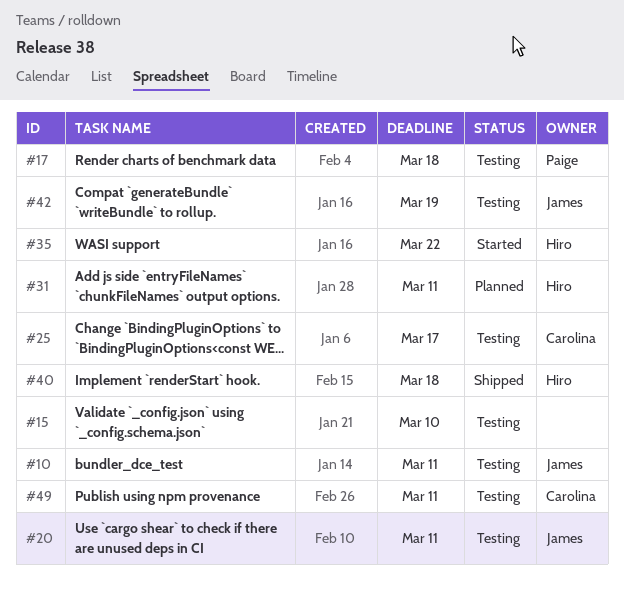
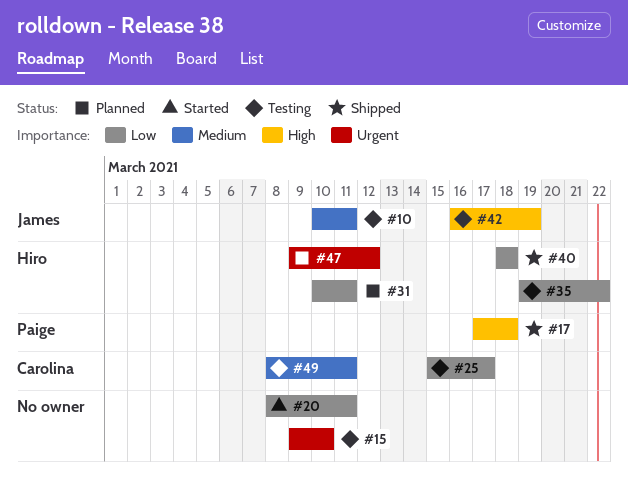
#17, status: Testing -> Shipped
#20, status: Testing -> Started
#20, owner: James -> none
#35, status: Started -> Testing
#47: none -> present

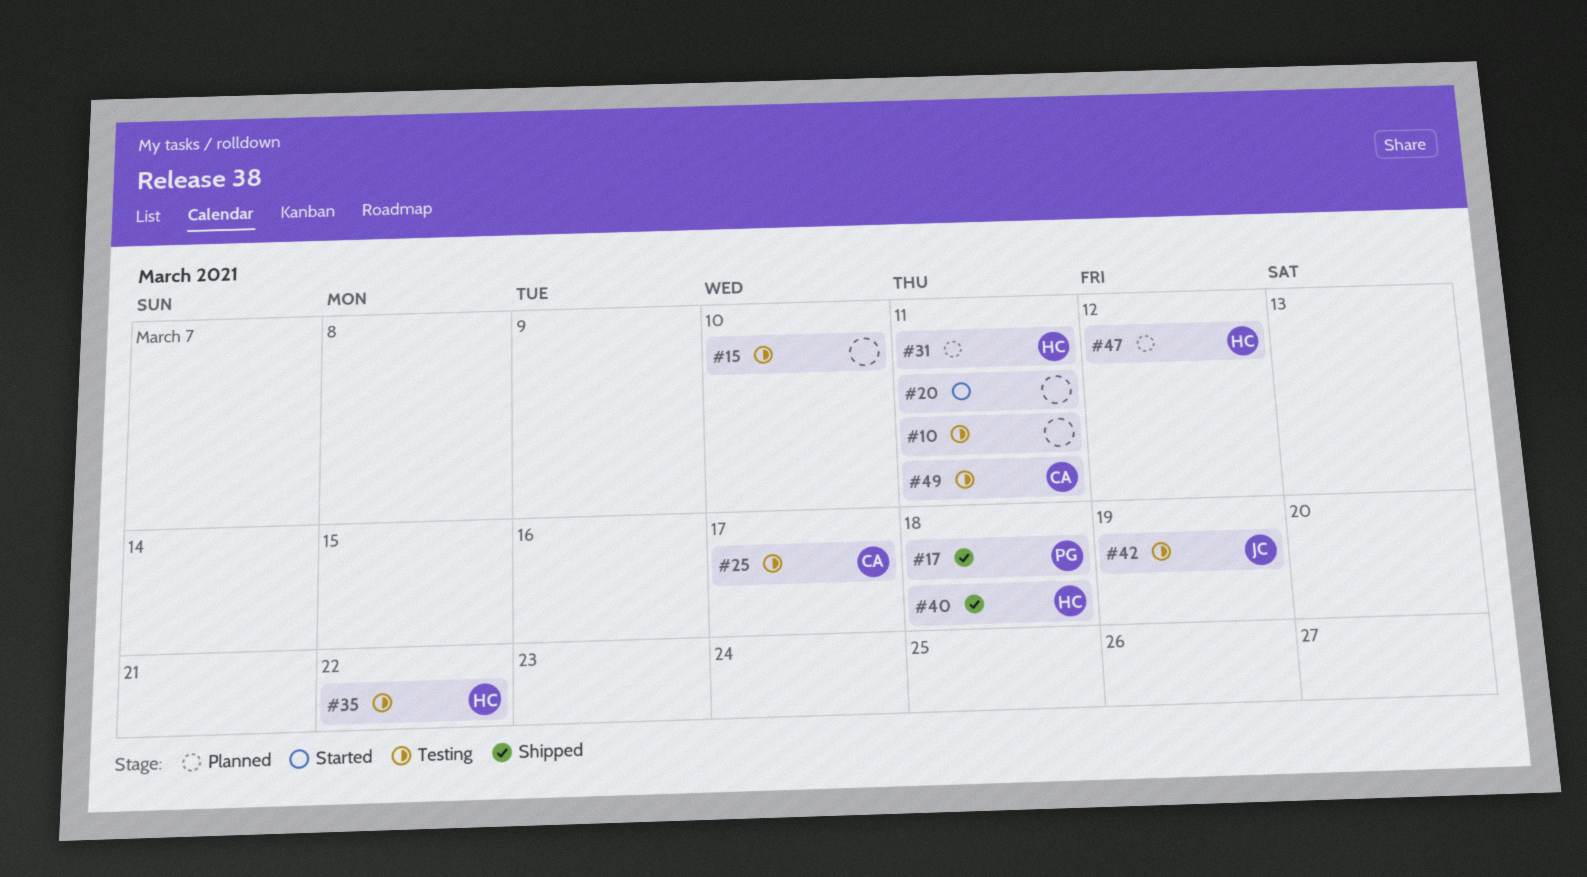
#10, owner: James -> none

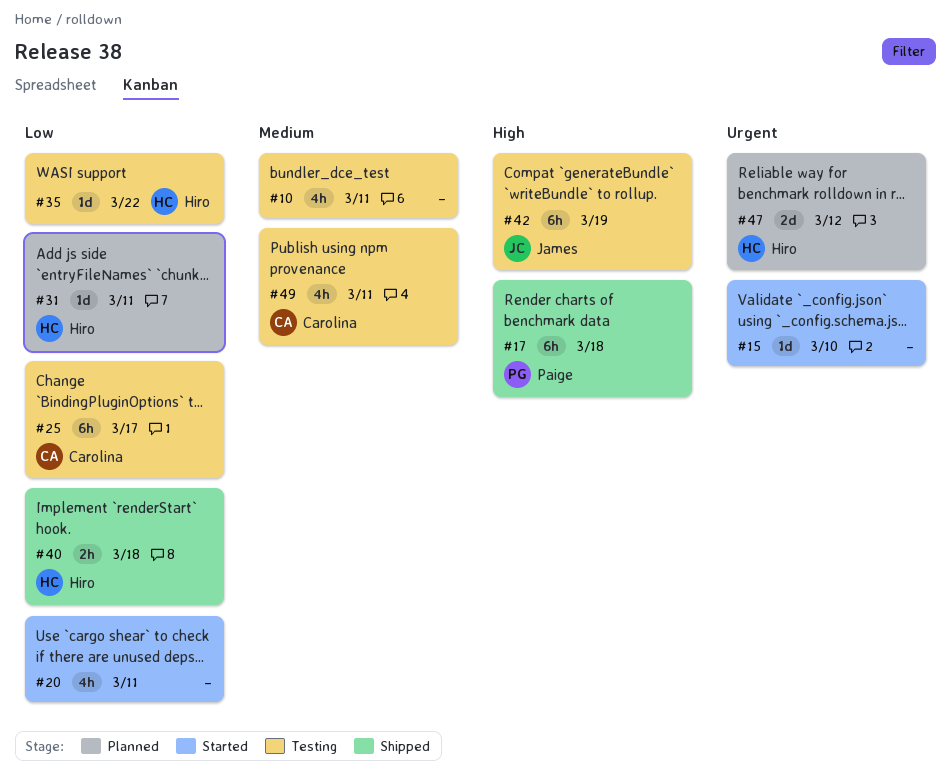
#15, status: Testing -> Started

